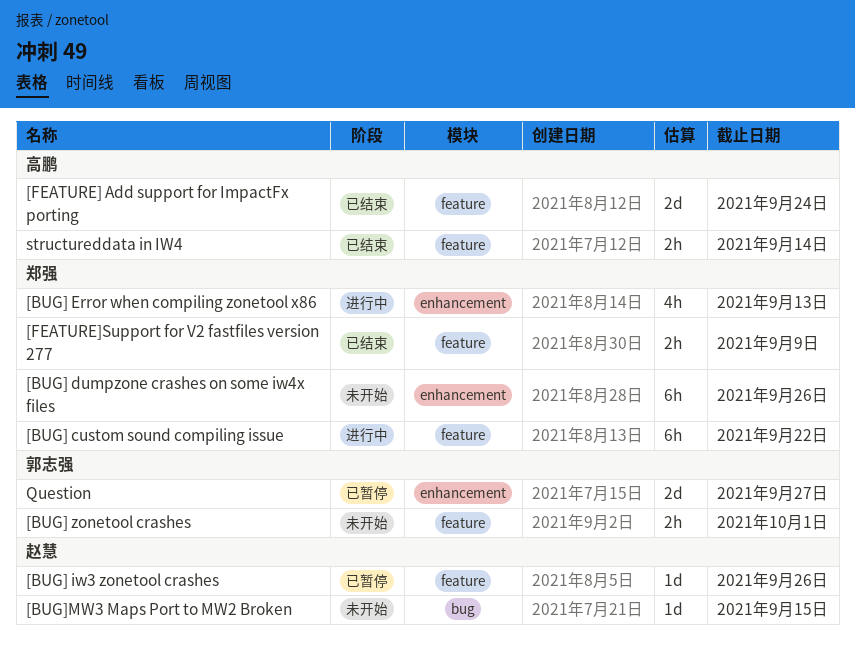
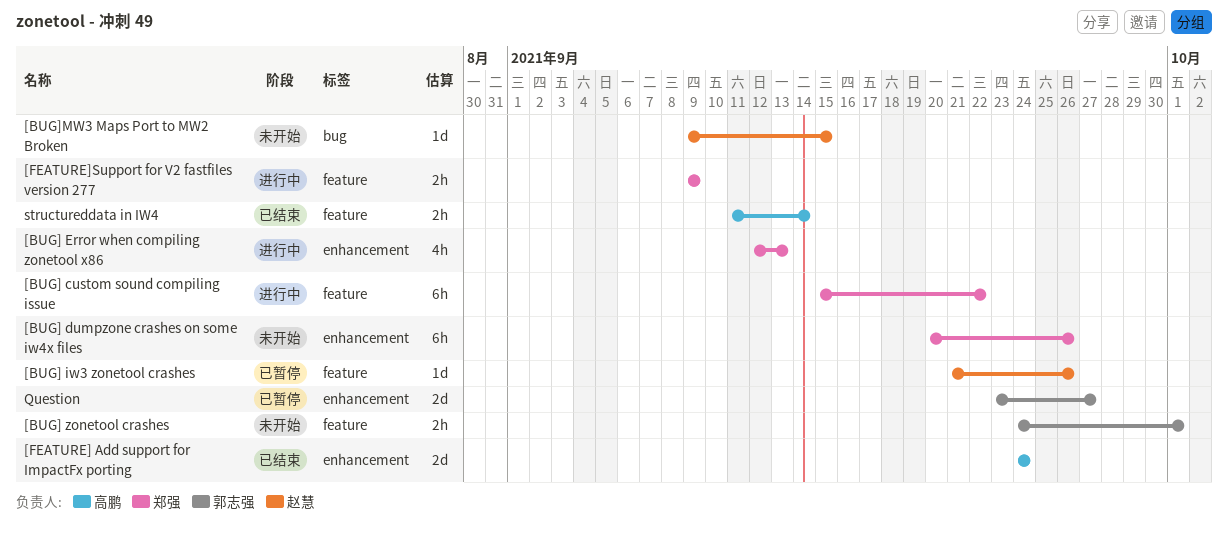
[FEATURE] Add support for ImpactFx porting, label: feature -> enhancement
[FEATURE]Support for V2 fastfiles version 277, status: 已结束 -> 进行中

